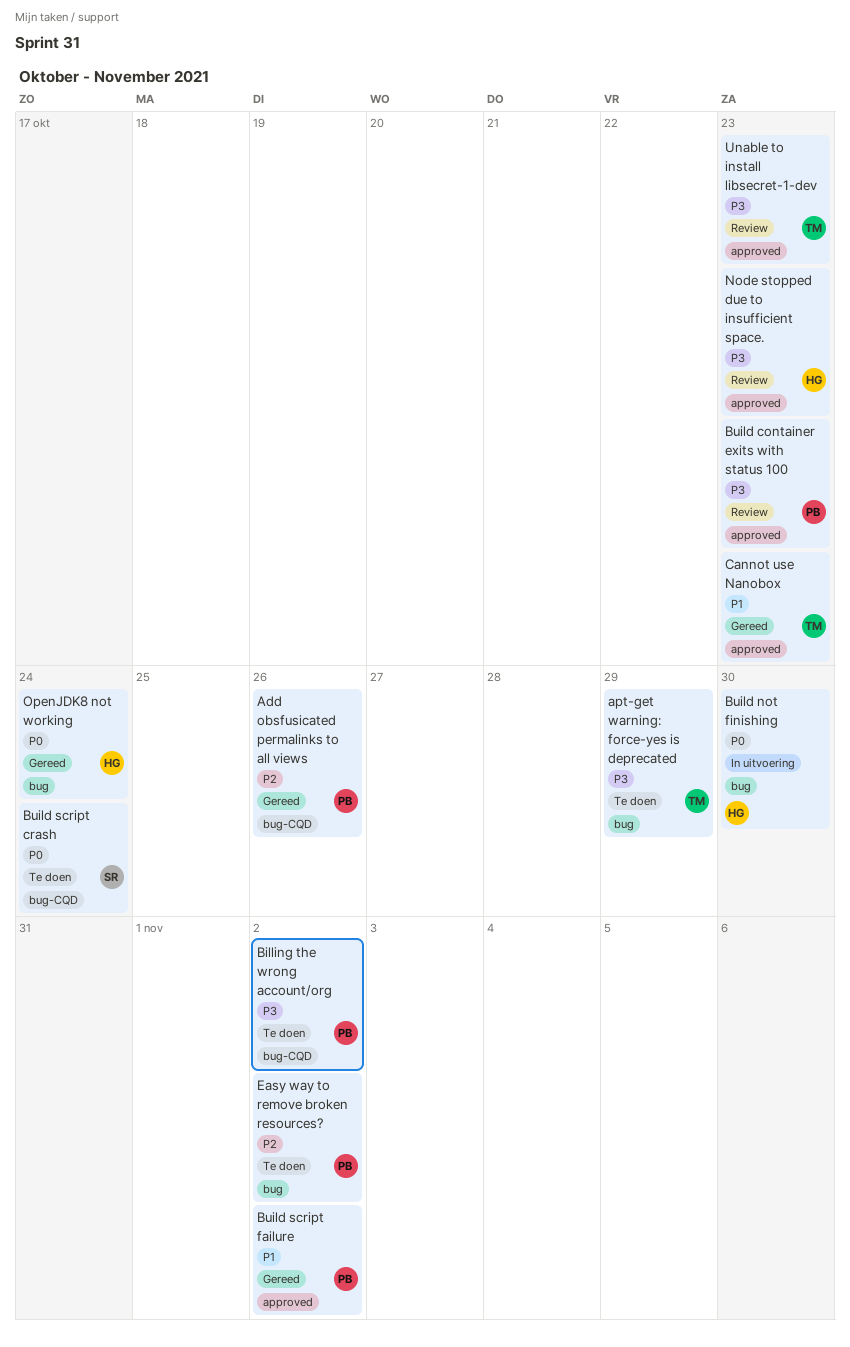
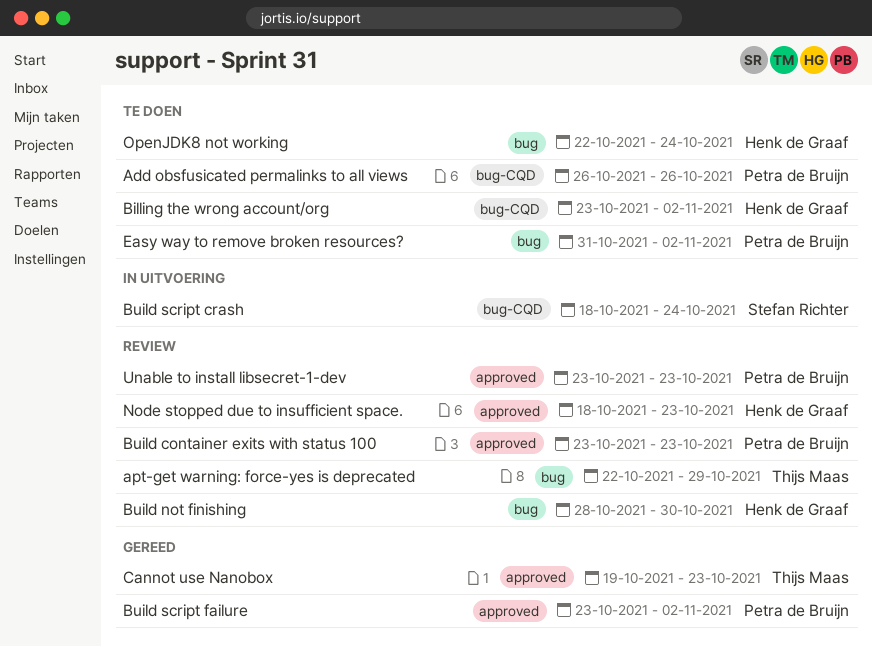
Add obsfusicated permalinks to all views, status: Gereed -> Te doen
apt-get warning: force-yes is deprecated, status: Te doen -> Review
Billing the wrong account/org, owner: Petra de Bruijn -> Henk de Graaf
Build not finishing, status: In uitvoering -> Review
Build script crash, status: Te doen -> In uitvoering
OpenJDK8 not working, status: Gereed -> Te doen
Unable to install libsecret-1-dev, owner: Thijs Maas -> Petra de Bruijn

